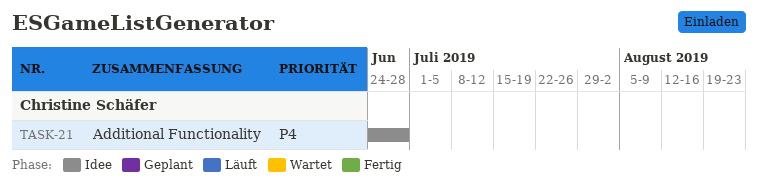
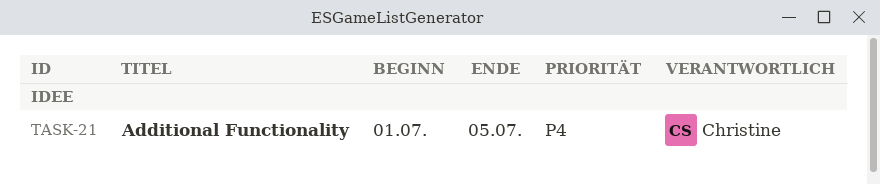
TASK-21, start: Jun 24 -> Jul 1
TASK-21, due: Jun 28 -> Jul 5

